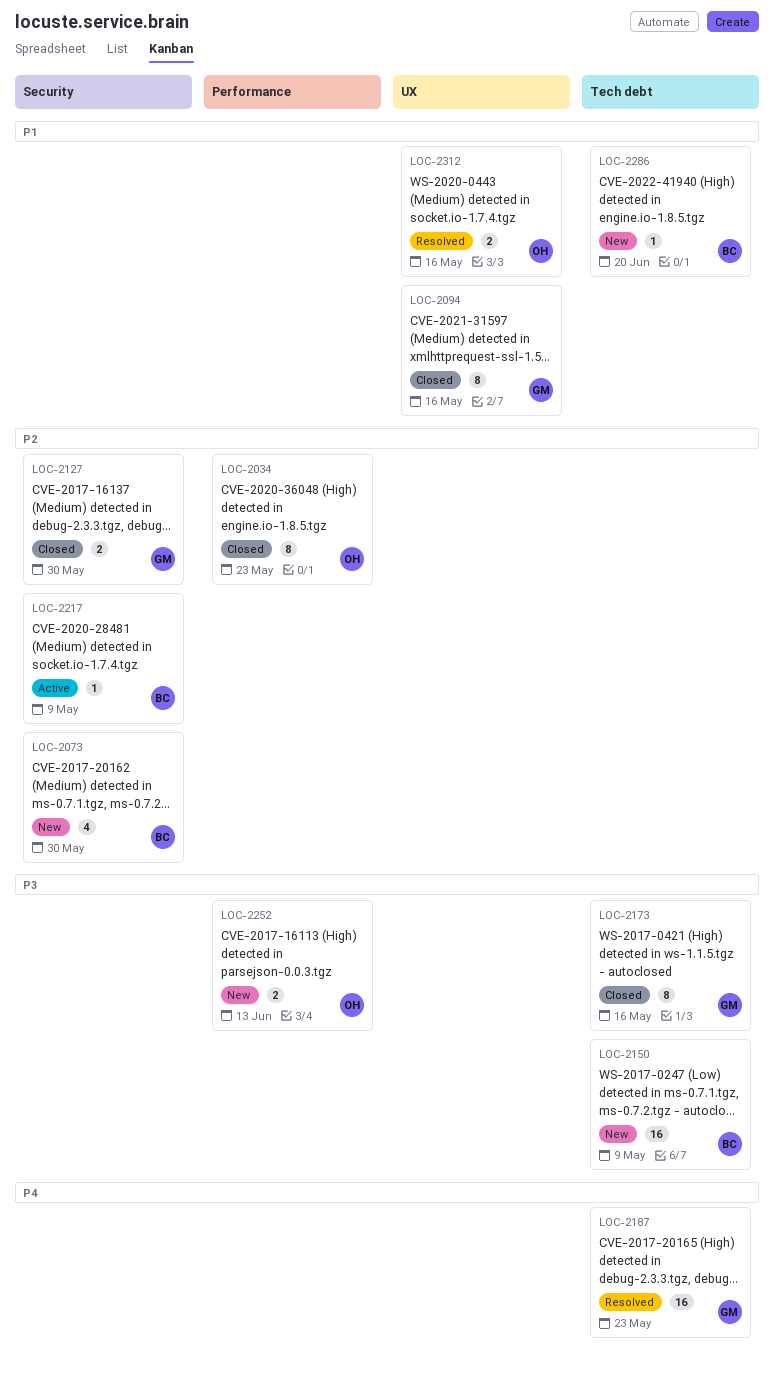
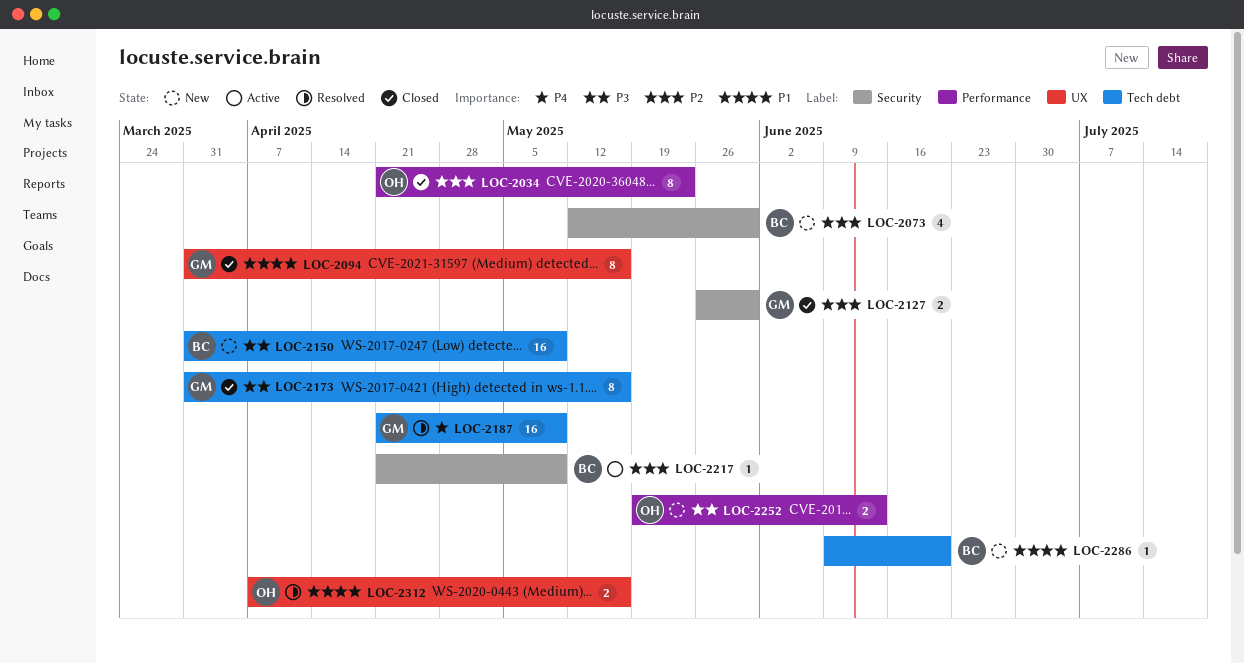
LOC-2187, due: May 23 -> May 9

